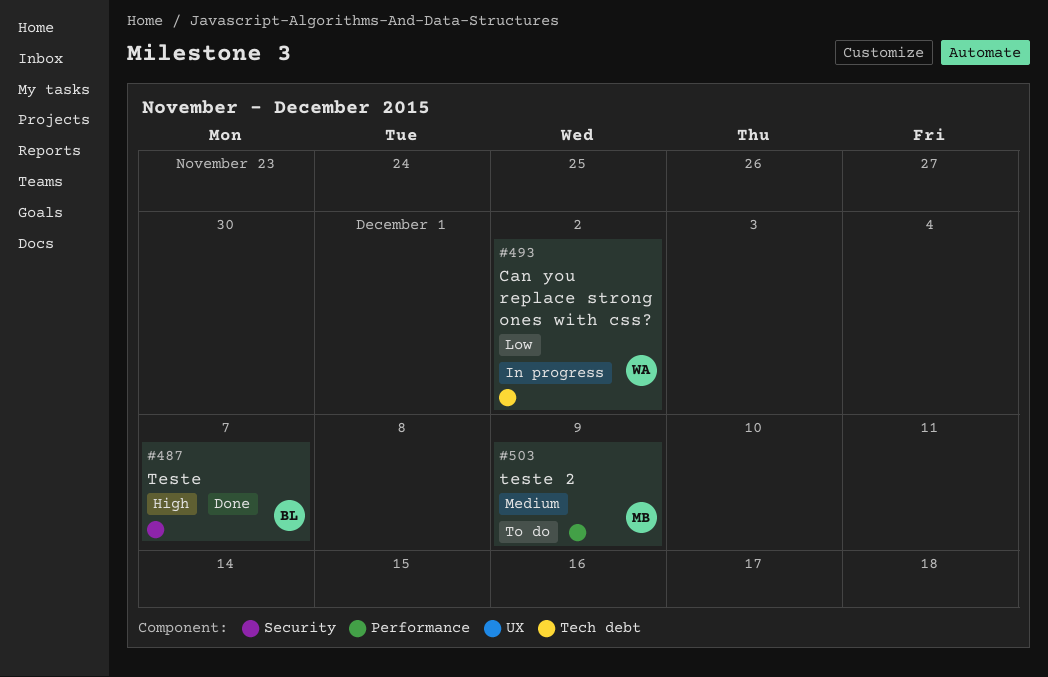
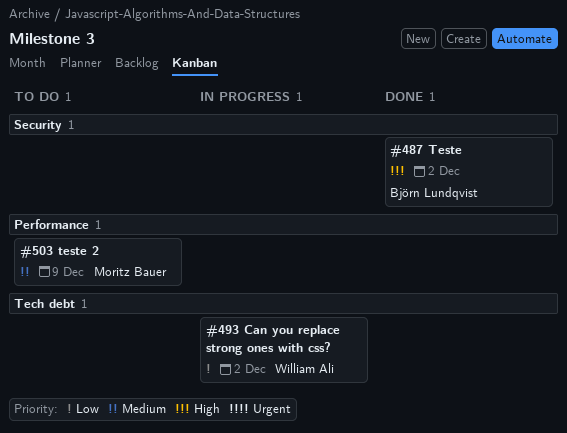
#487, due: Dec 7 -> Dec 2

